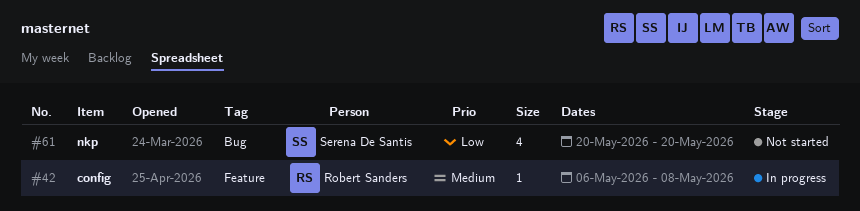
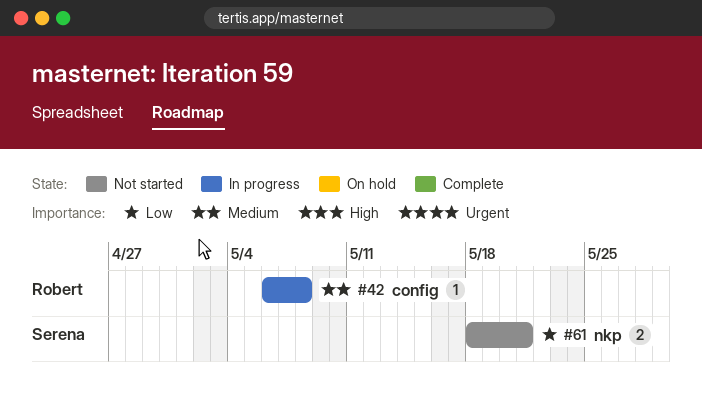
#61, estimate: 4 -> 2
#61, start: May 20 -> May 18
#61, due: May 20 -> May 21

